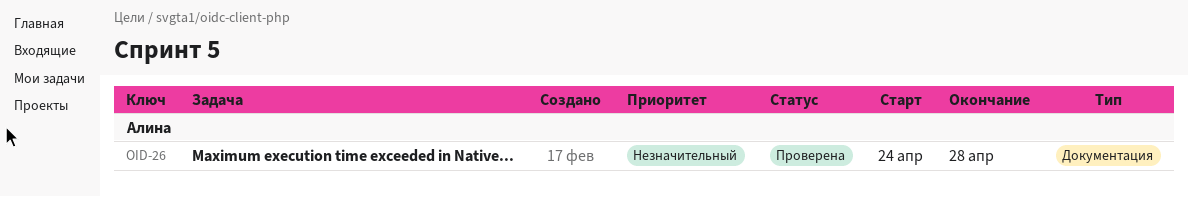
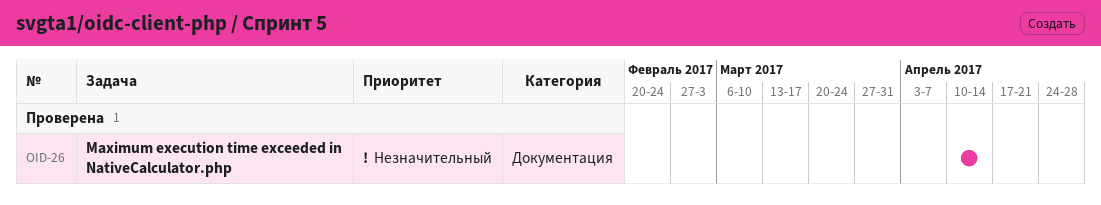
OID-26, start: Apr 24 -> Apr 10
OID-26, due: Apr 28 -> Apr 14

